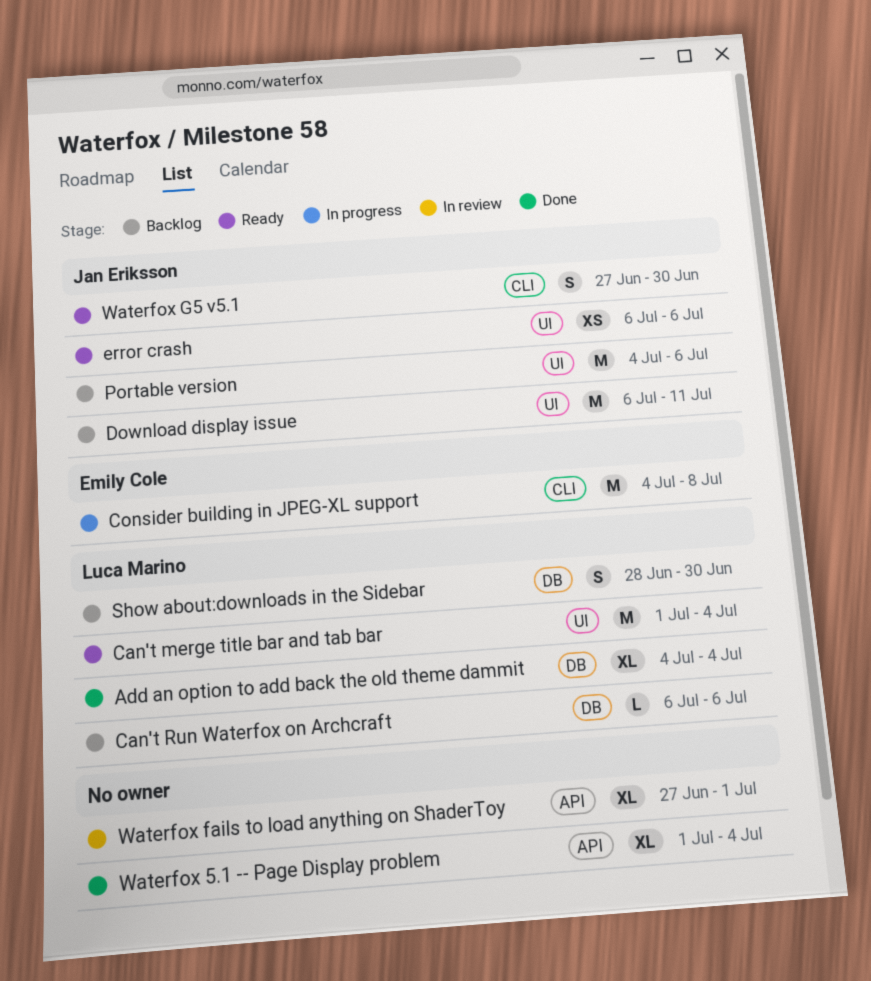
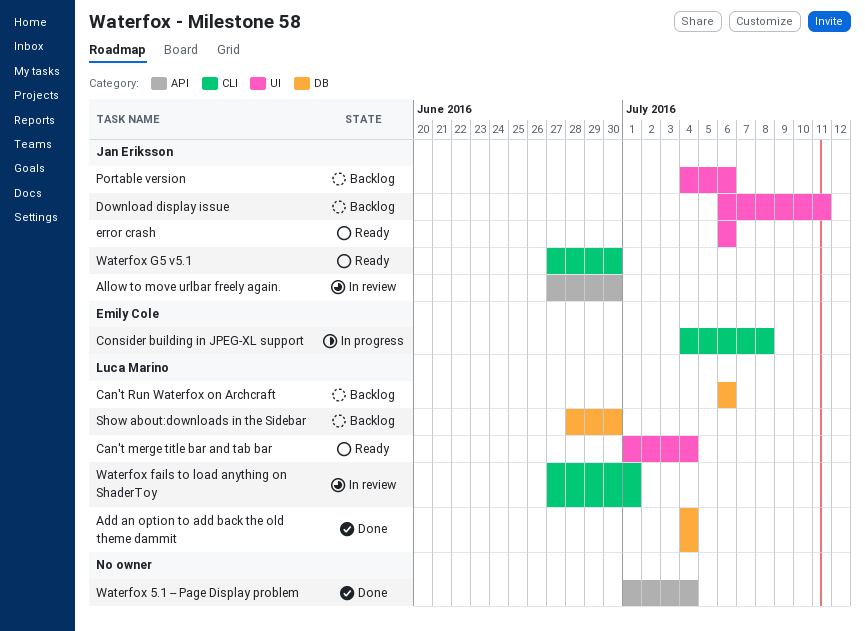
Allow to move urlbar freely again.: none -> present
Waterfox fails to load anything on ShaderToy, owner: none -> Luca Marino
Waterfox fails to load anything on ShaderToy, label: API -> CLI

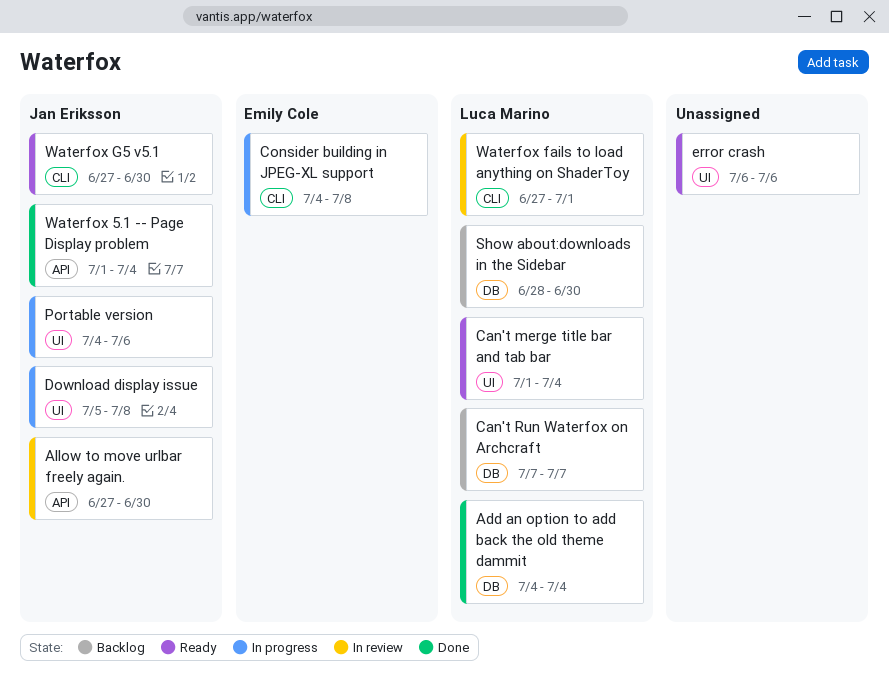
Can't Run Waterfox on Archcraft, start: Jul 6 -> Jul 7
Can't Run Waterfox on Archcraft, due: Jul 6 -> Jul 7
Download display issue, status: Backlog -> In progress
Download display issue, start: Jul 6 -> Jul 5
Download display issue, due: Jul 11 -> Jul 8
error crash, owner: Jan Eriksson -> none
Portable version, status: Backlog -> In progress
Waterfox 5.1 -- Page Display problem, owner: none -> Jan Eriksson

